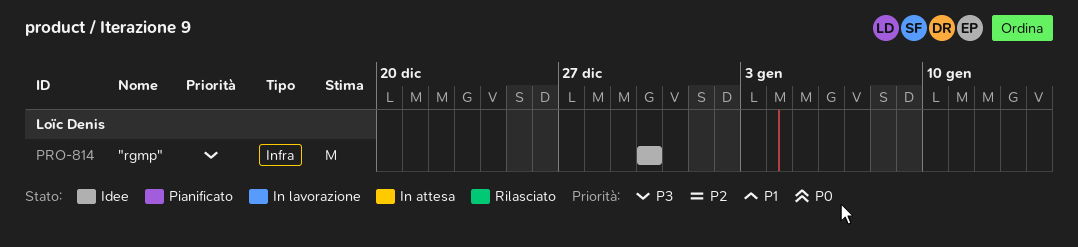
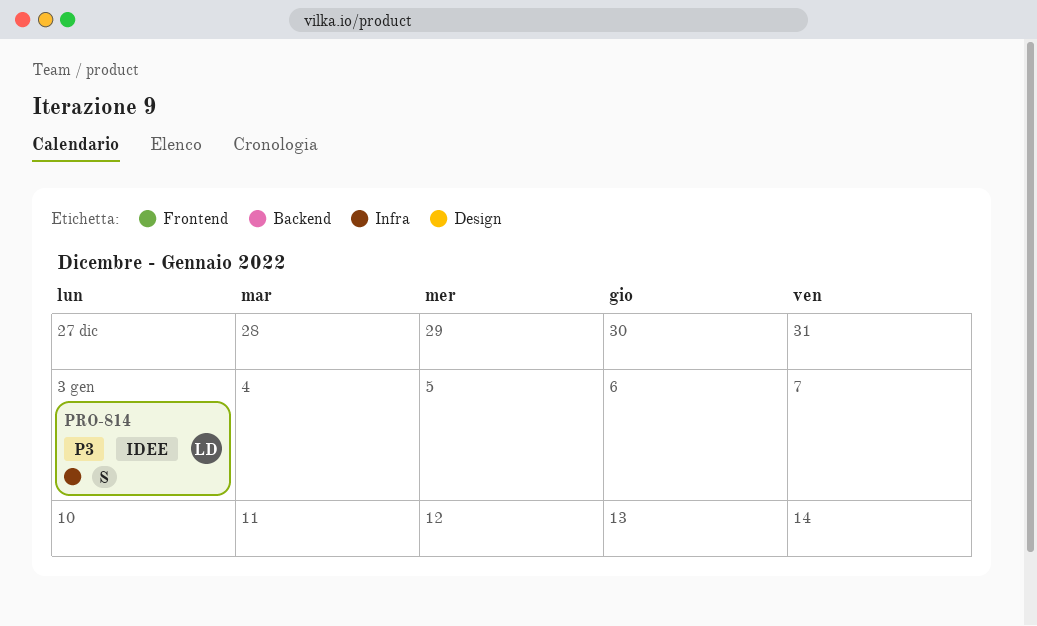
PRO-814, estimate: M -> S
PRO-814, due: Dec 30 -> Jan 3

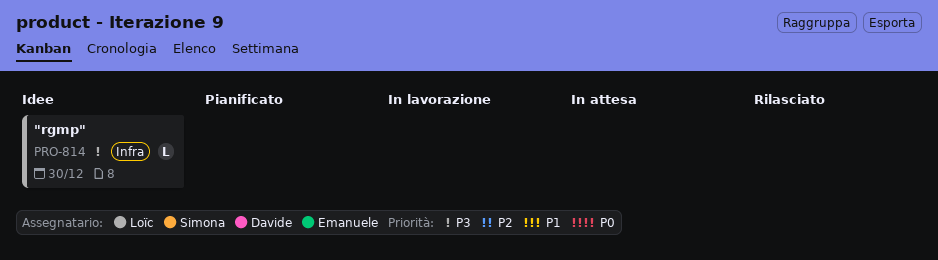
PRO-814, estimate: S -> L
PRO-814, due: Jan 3 -> Dec 30

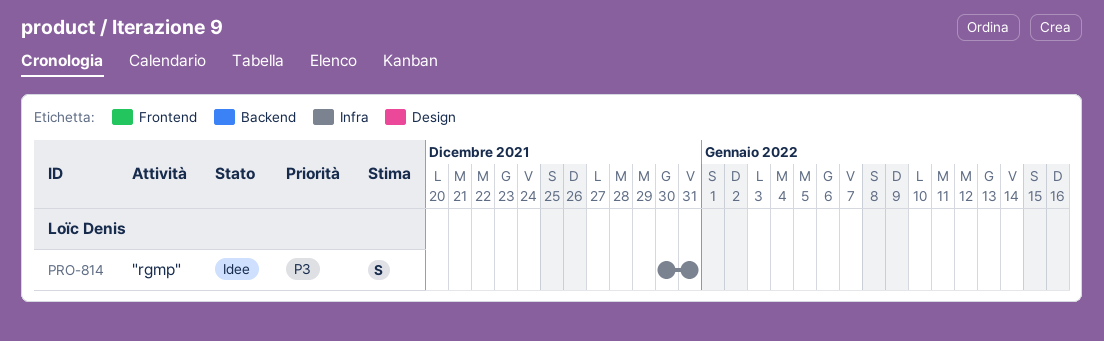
PRO-814, estimate: L -> S
PRO-814, due: Dec 30 -> Dec 31

